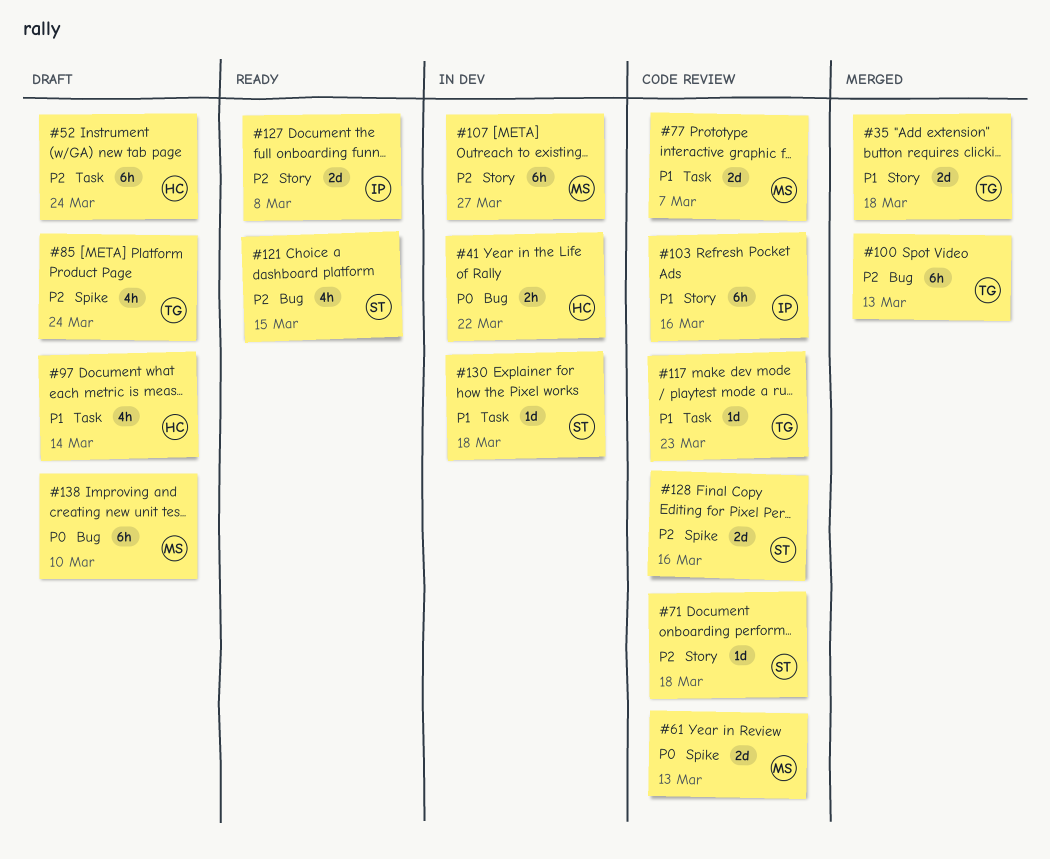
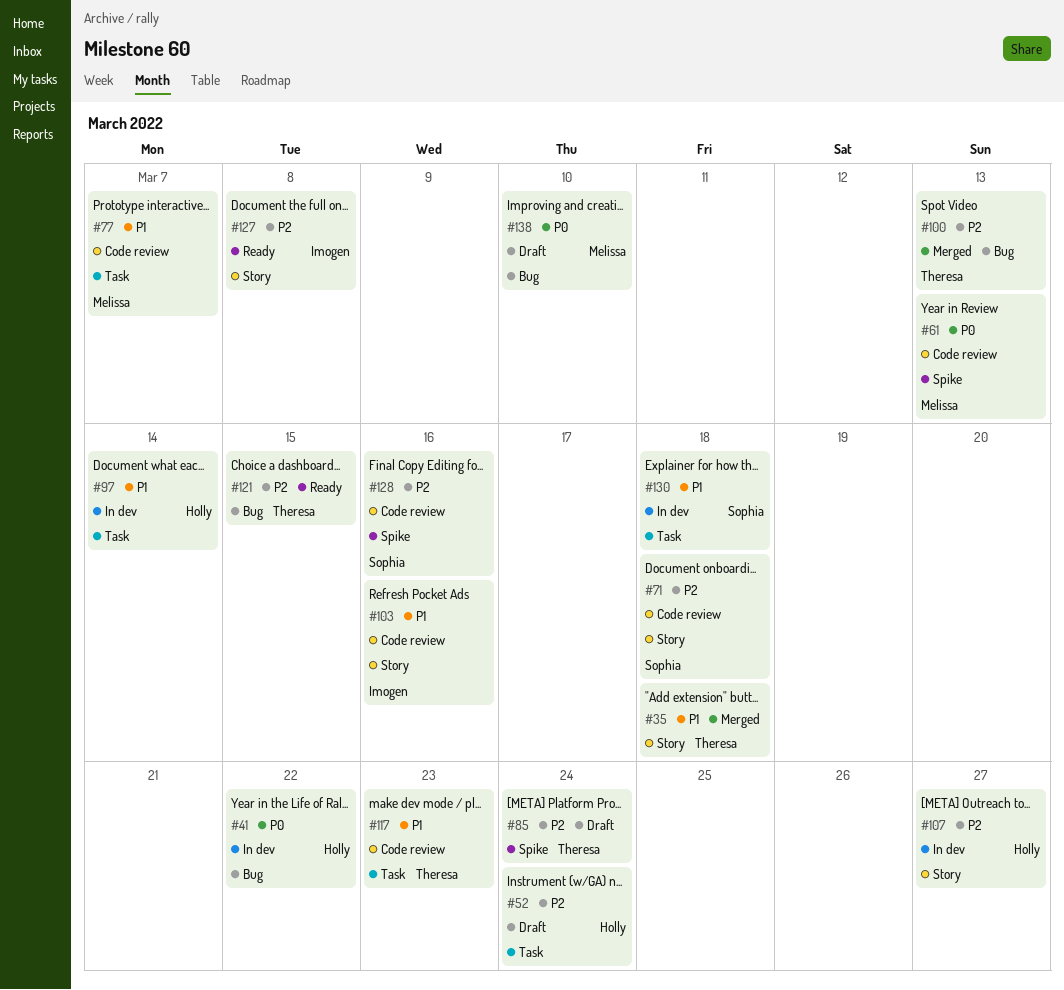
#97, status: Draft -> In dev
#107, owner: Melissa -> Holly
#121, owner: Sophia -> Theresa

